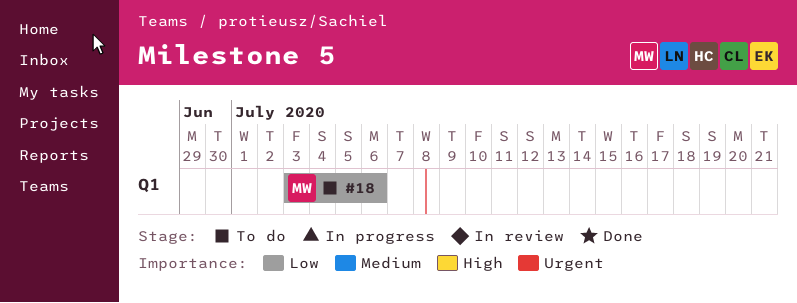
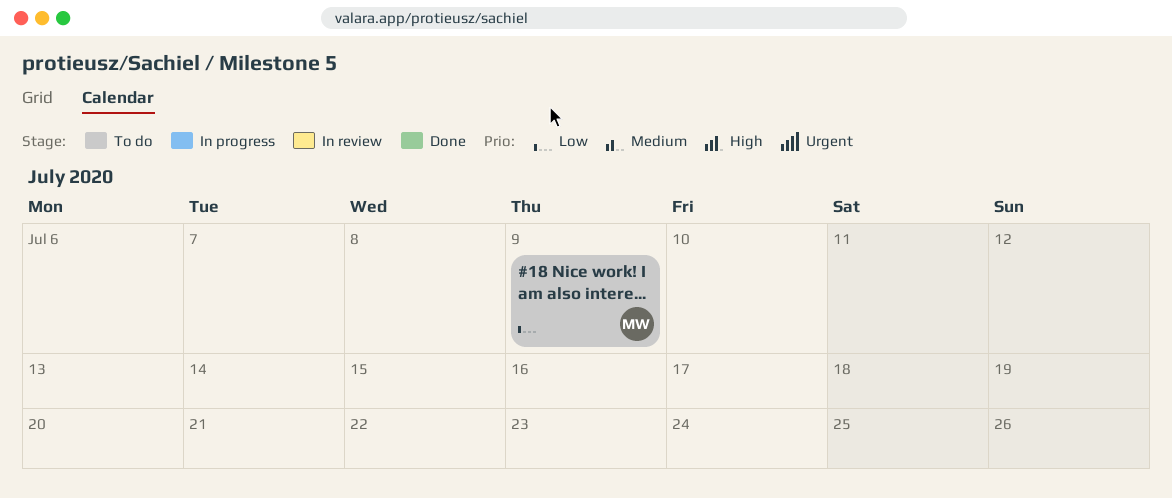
#18, due: Jul 6 -> Jul 9

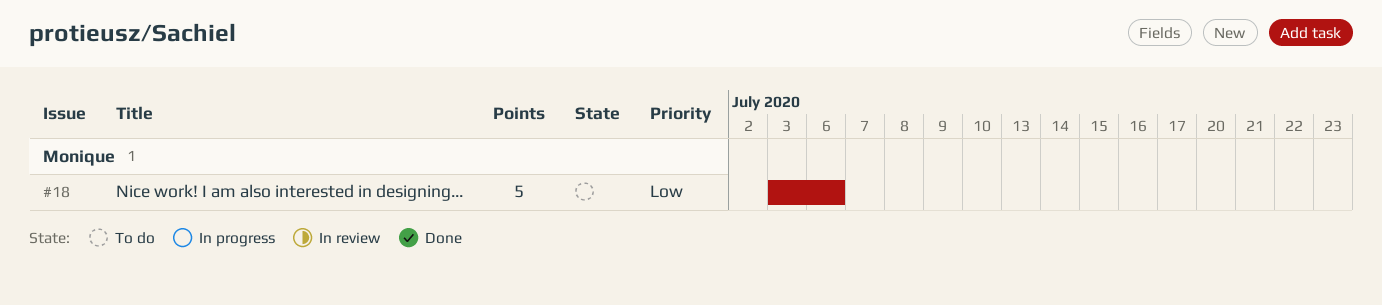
#18, due: Jul 9 -> Jul 6

